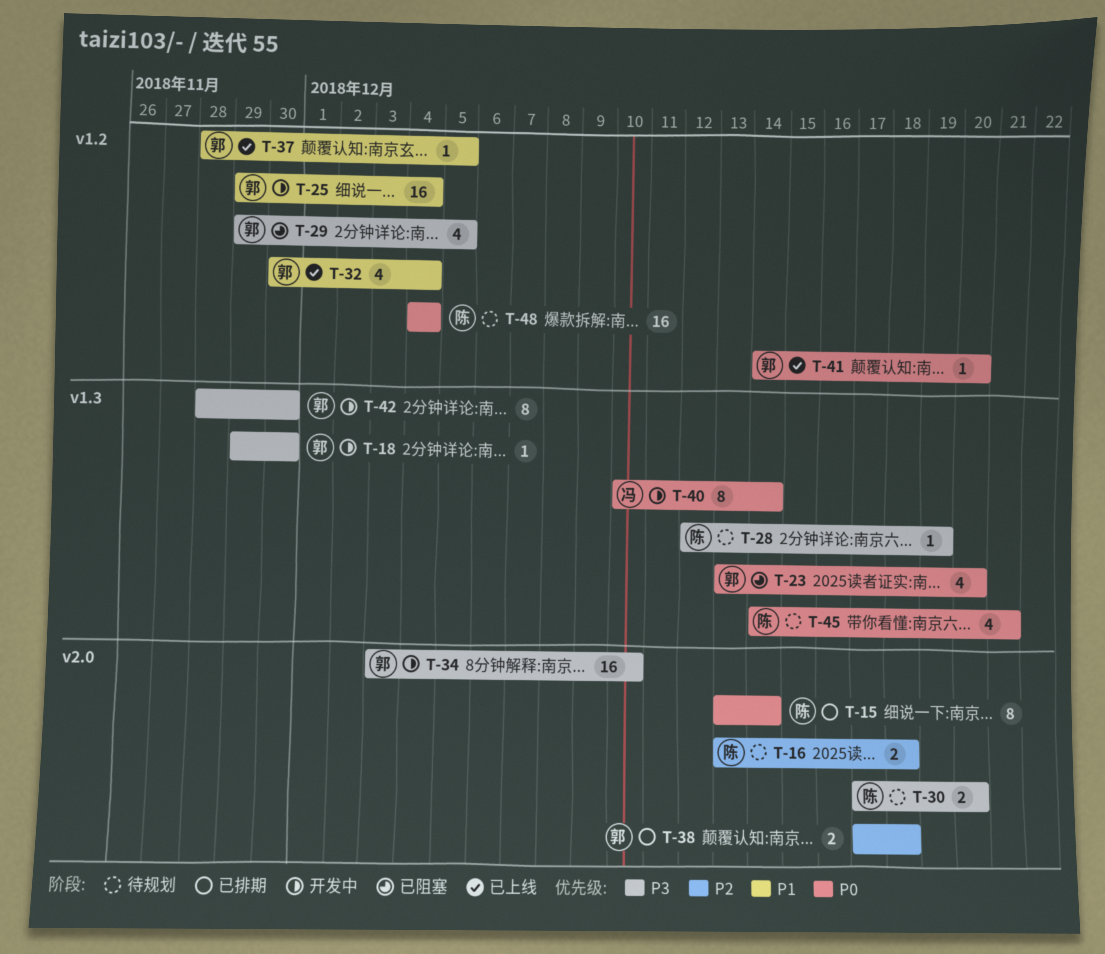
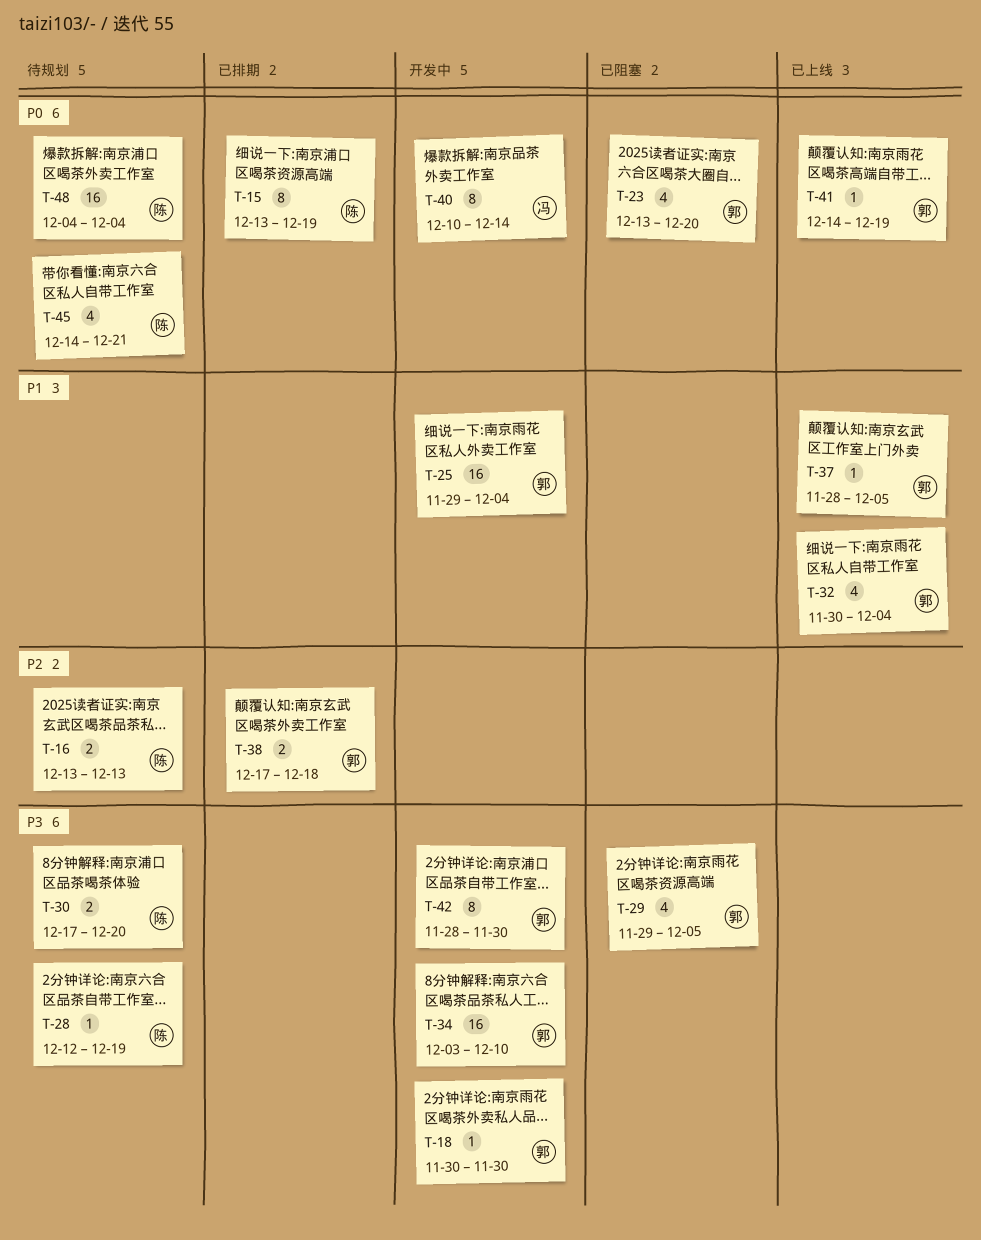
T-15, due: Dec 14 -> Dec 19
T-16, due: Dec 18 -> Dec 13
T-18, start: Nov 29 -> Nov 30
T-41, due: Dec 20 -> Dec 19

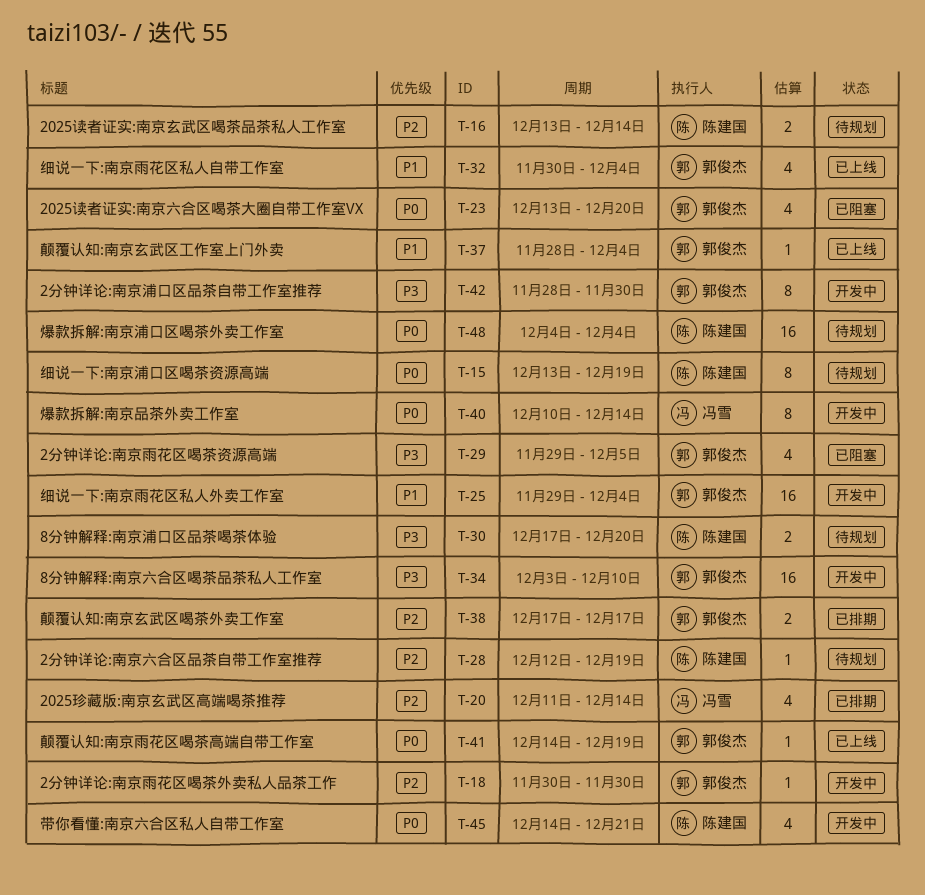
T-15, status: 已排期 -> 待规划
T-16, due: Dec 13 -> Dec 14
T-18, priority: P3 -> P2
T-20: none -> present
T-28, priority: P3 -> P2
T-37, due: Dec 5 -> Dec 4
T-38, due: Dec 18 -> Dec 17
T-45, status: 待规划 -> 开发中

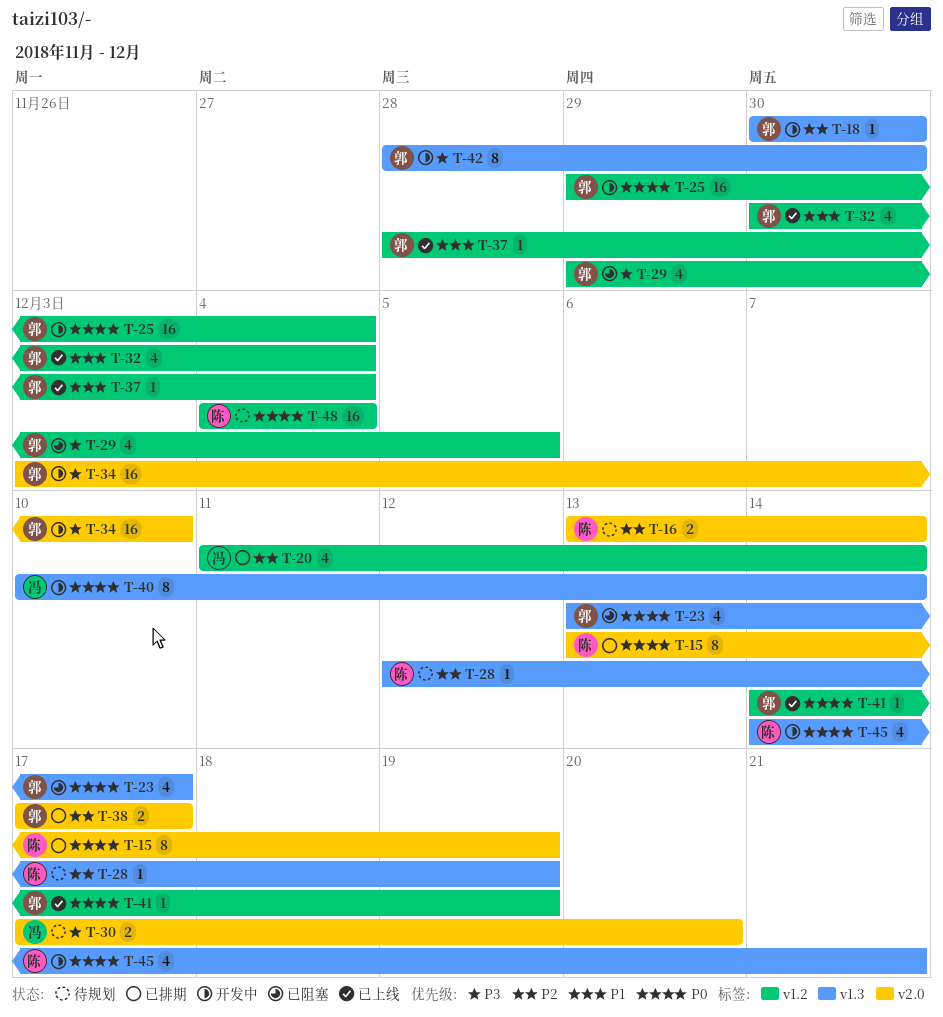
T-15, status: 待规划 -> 已排期
T-23, due: Dec 20 -> Dec 17
T-25, priority: P1 -> P0
T-30, owner: 陈建国 -> 冯雪

